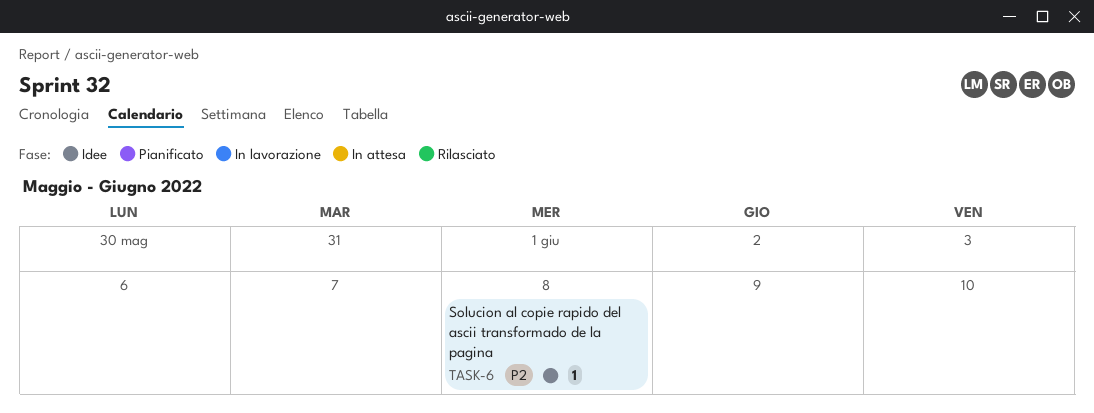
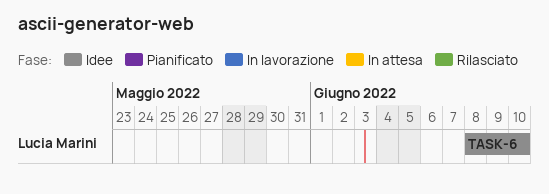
TASK-6, due: Jun 8 -> Jun 10

